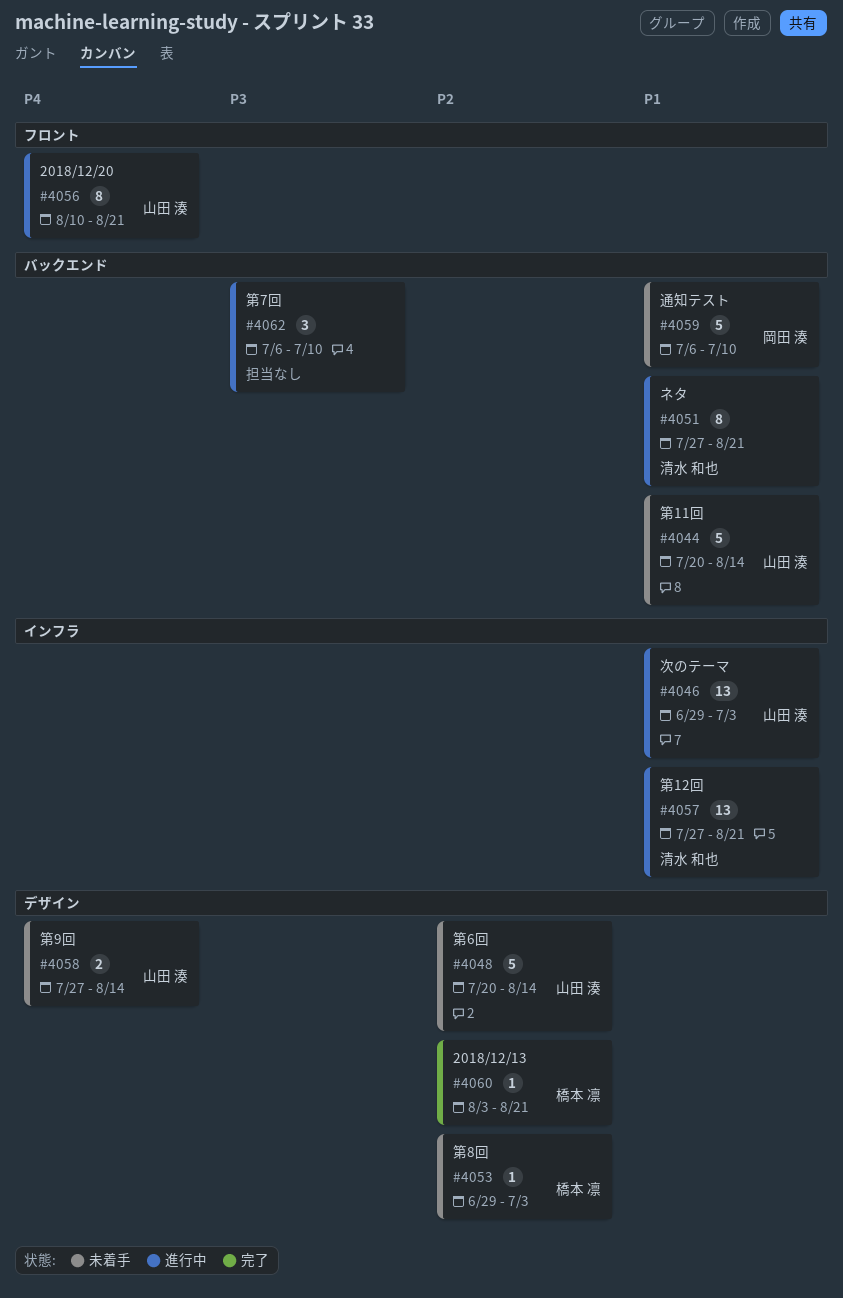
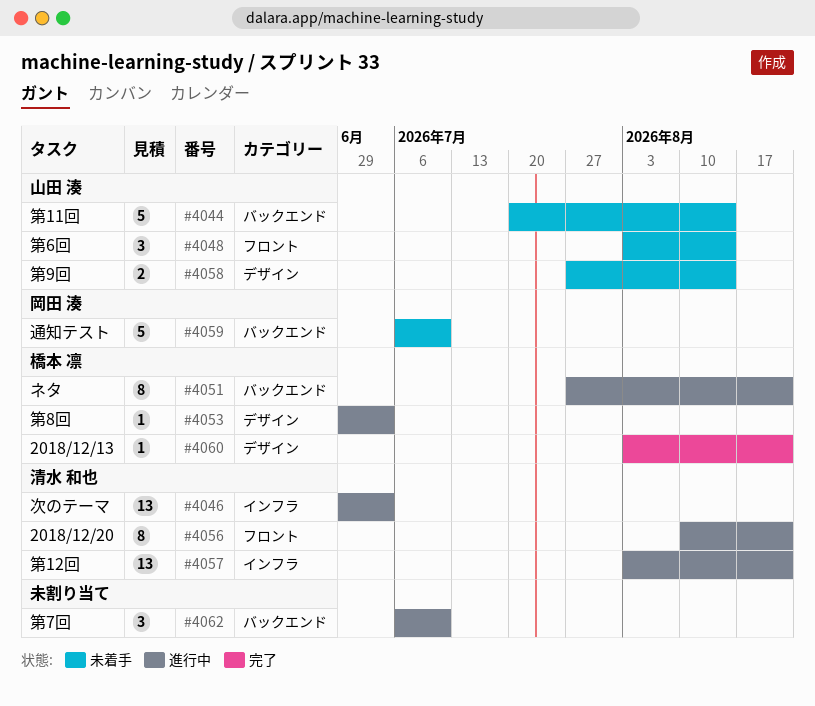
#4046, owner: 山田 湊 -> 清水 和也
#4048, label: デザイン -> フロント
#4048, estimate: 5 -> 3
#4048, start: Jul 20 -> Aug 3
#4051, owner: 清水 和也 -> 橋本 凛
#4053, status: 未着手 -> 進行中
#4056, owner: 山田 湊 -> 清水 和也
#4057, start: Jul 27 -> Aug 3

